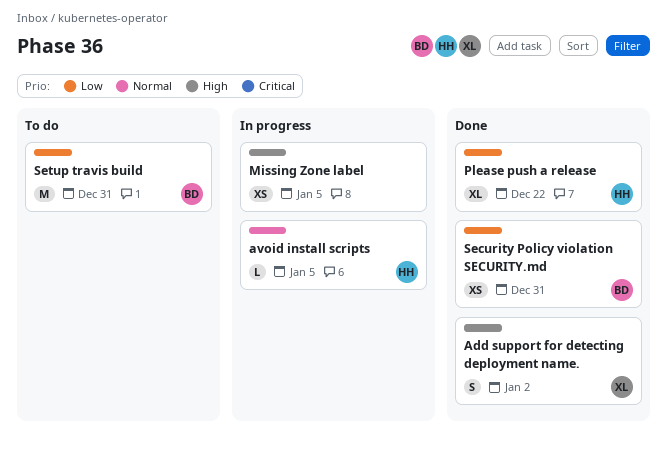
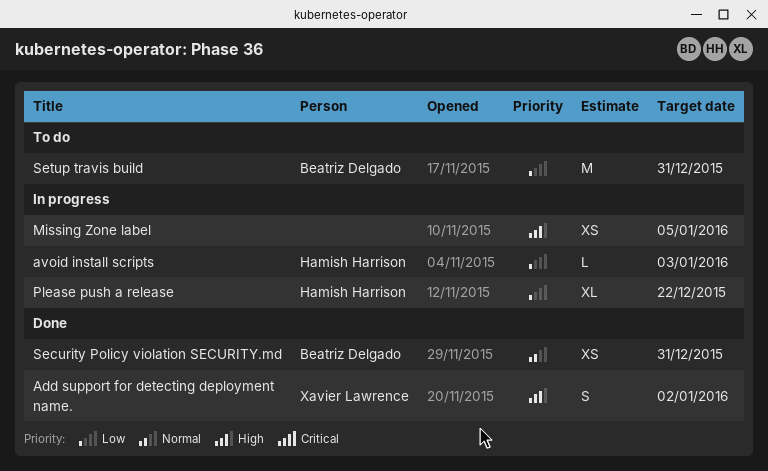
avoid install scripts, priority: Normal -> Low
avoid install scripts, due: Jan 5 -> Jan 3
Please push a release, status: Done -> In progress
Security Policy violation SECURITY.md, priority: Low -> Normal

